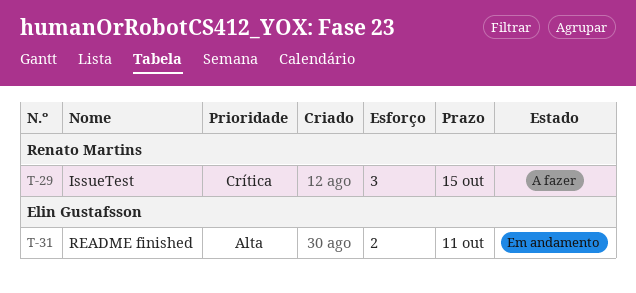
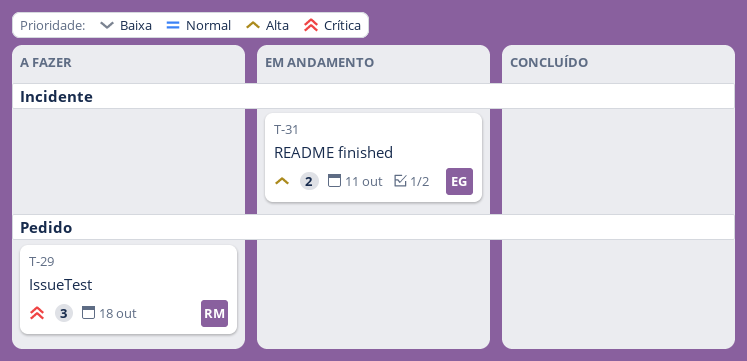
T-29, due: Oct 15 -> Oct 18

